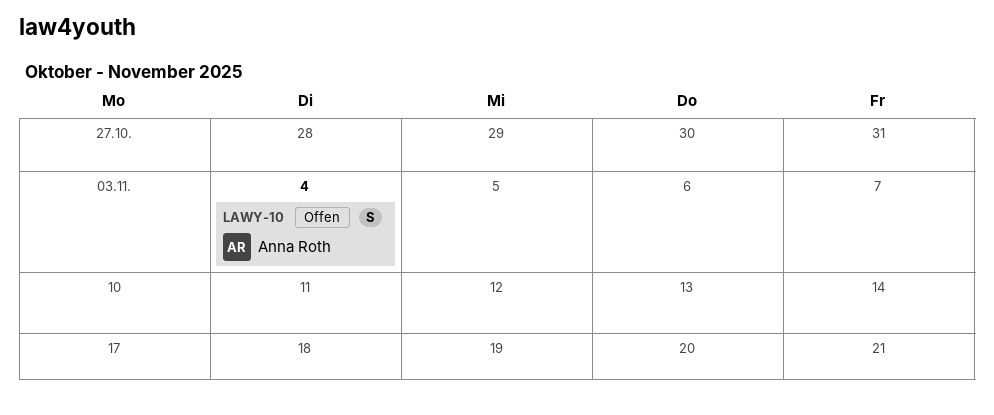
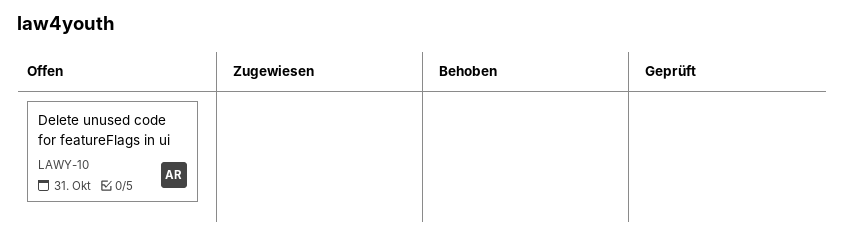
LAWY-10, due: Nov 4 -> Oct 31

